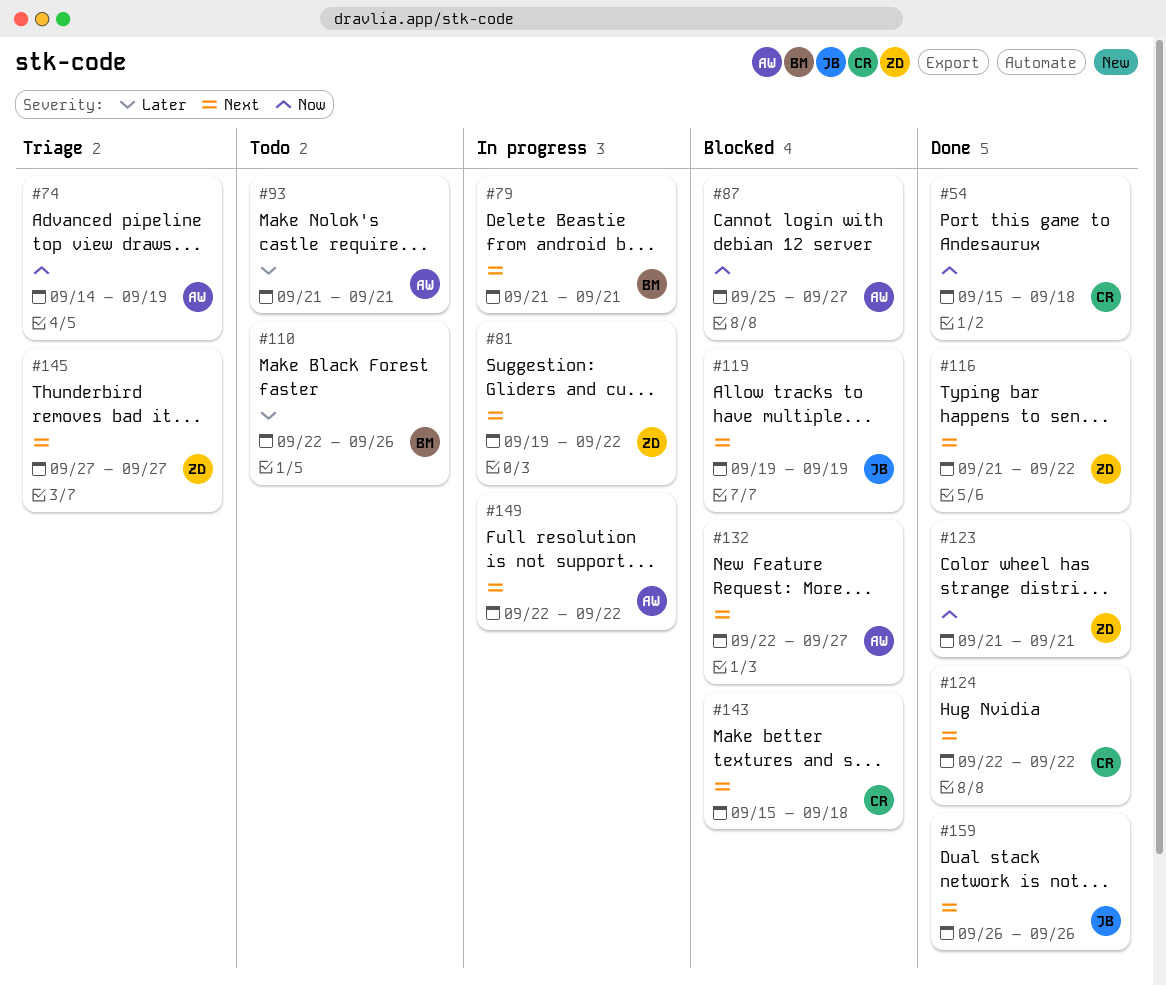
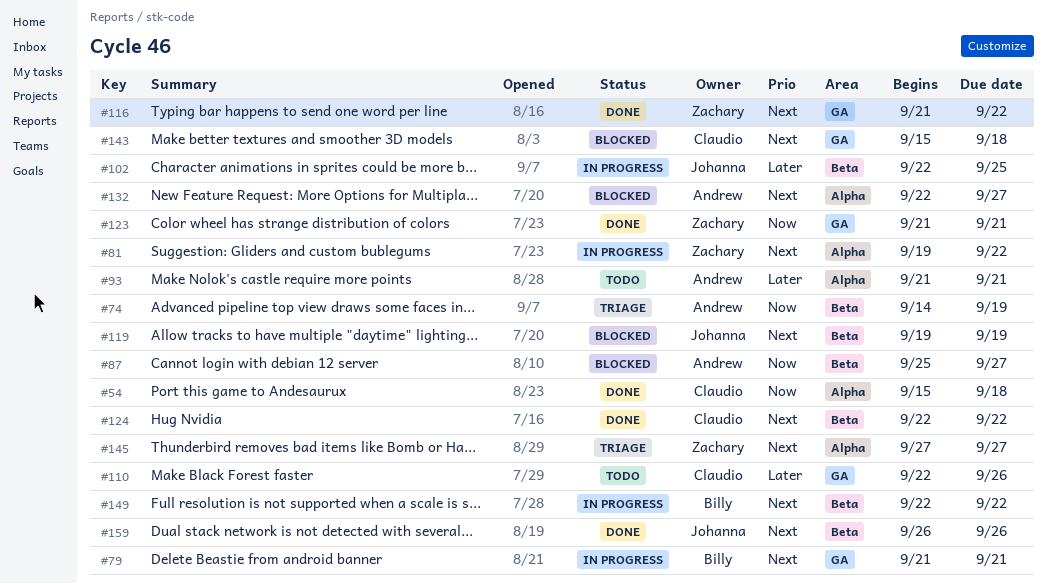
#102: none -> present
#110, owner: Billy -> Claudio
#149, owner: Andrew -> Billy

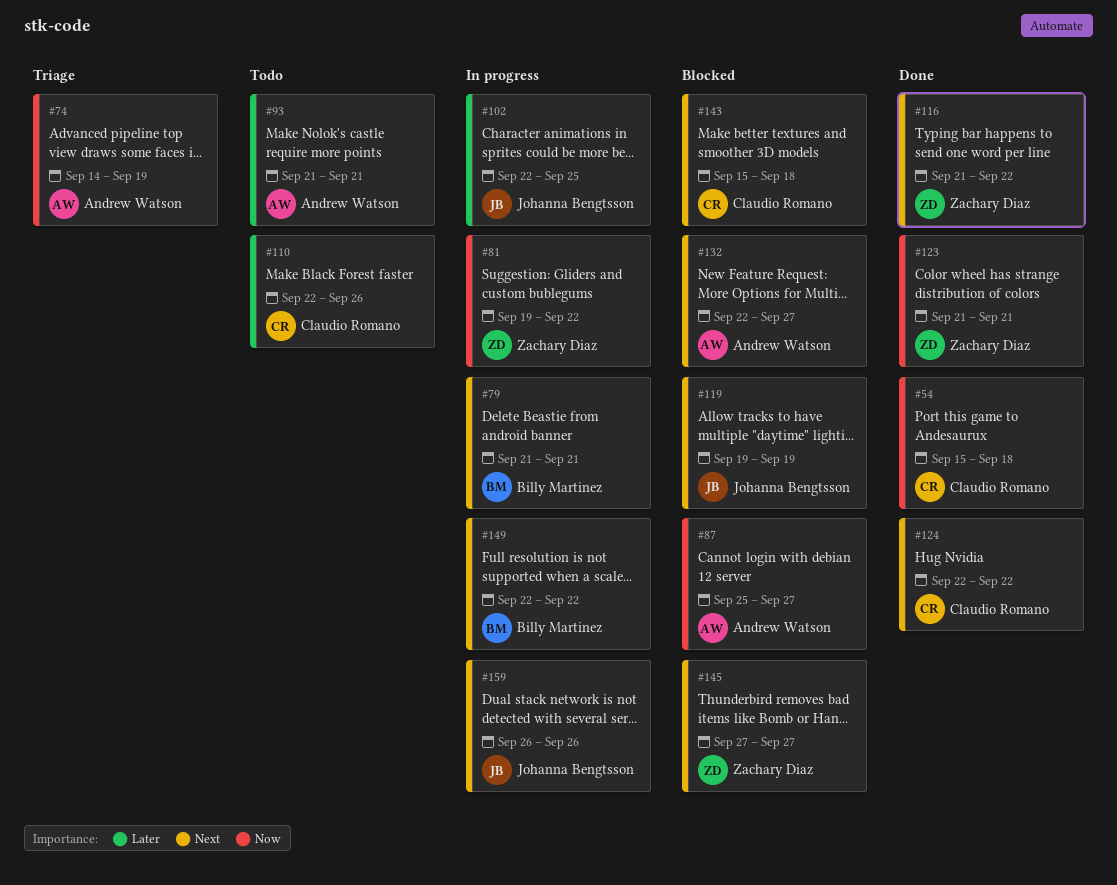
#81, priority: Next -> Now
#145, status: Triage -> Blocked
#159, status: Done -> In progress

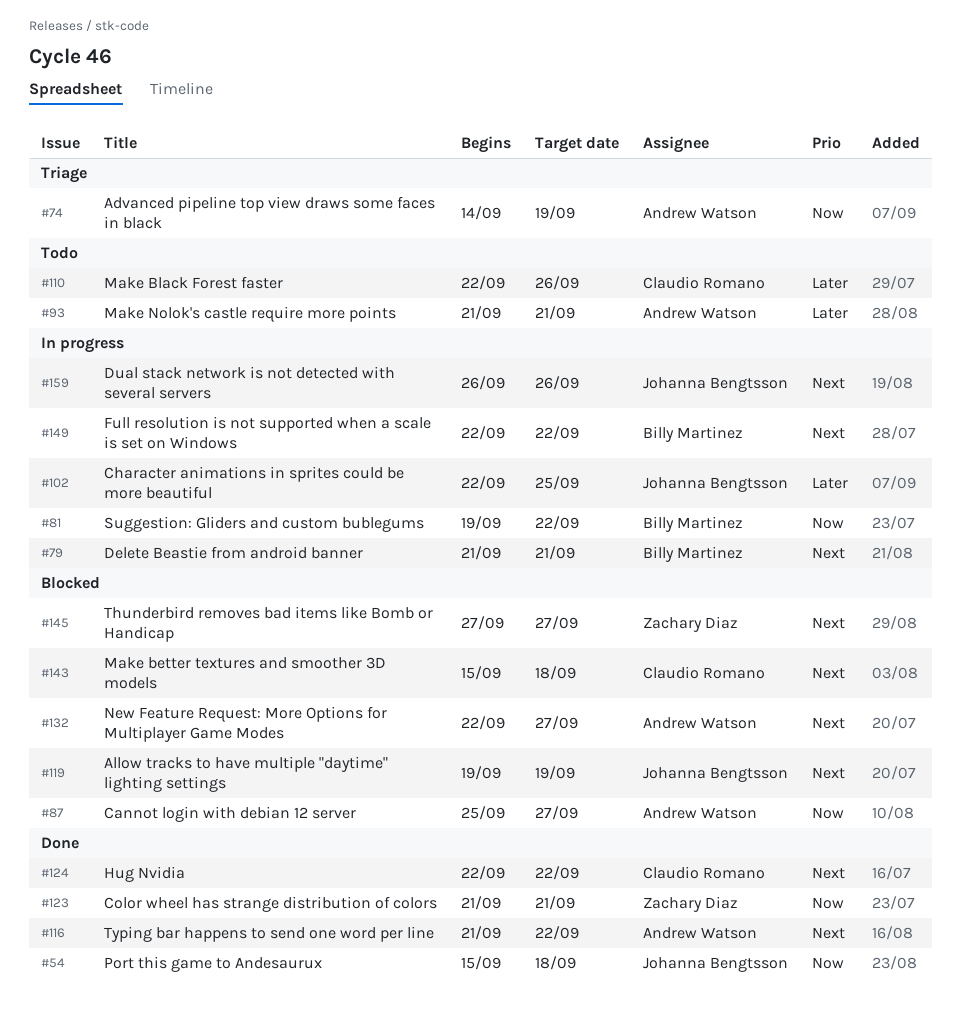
#54, owner: Claudio Romano -> Johanna Bengtsson
#81, owner: Zachary Diaz -> Billy Martinez
#116, owner: Zachary Diaz -> Andrew Watson

